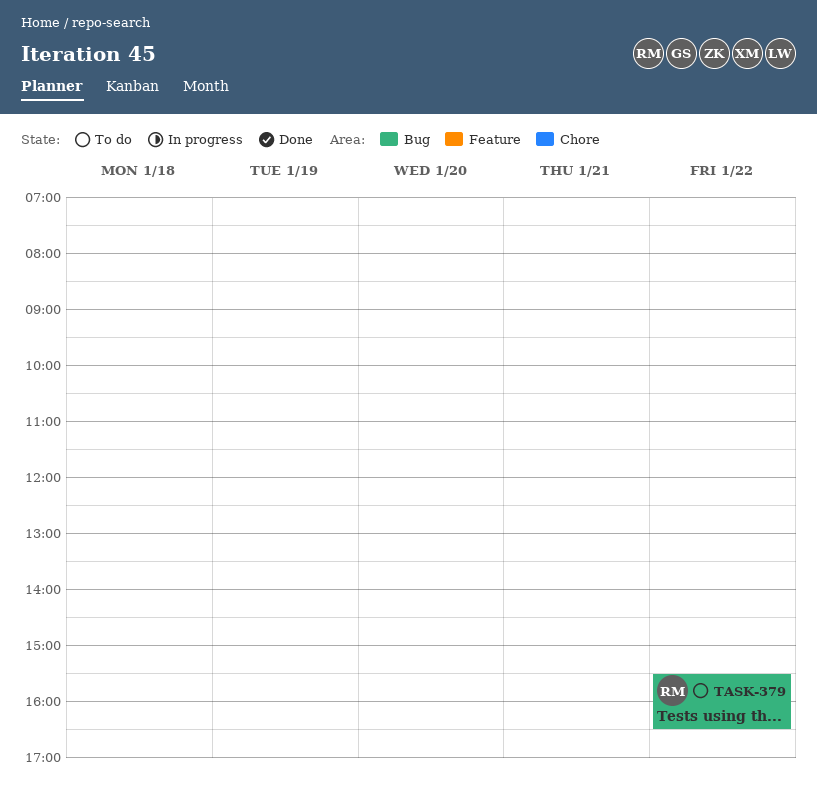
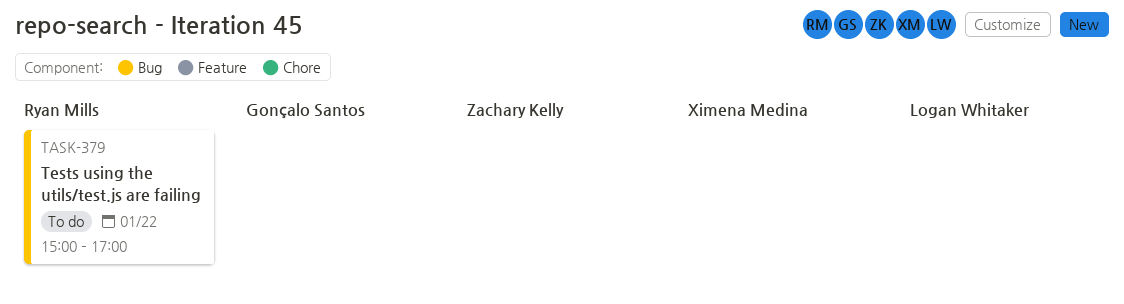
TASK-379, begins: 15:30 -> 15:00
TASK-379, ends: 16:30 -> 17:00

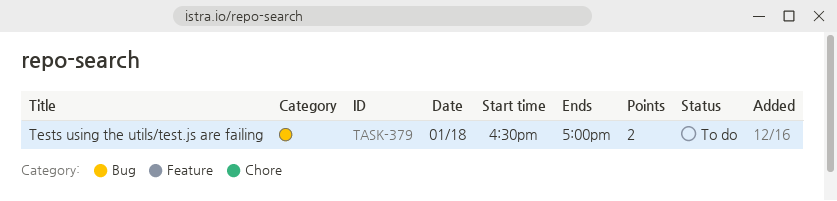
TASK-379, day: Jan 22 -> Jan 18
TASK-379, begins: 15:00 -> 16:30

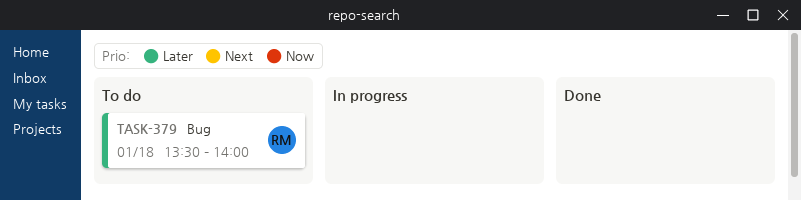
TASK-379, begins: 16:30 -> 13:30
TASK-379, ends: 17:00 -> 14:00

